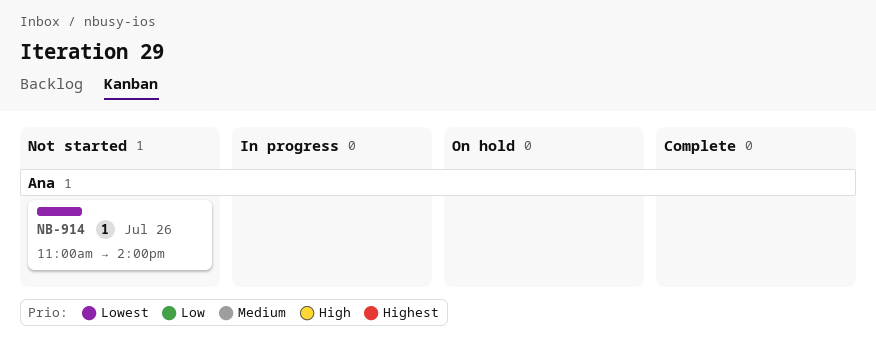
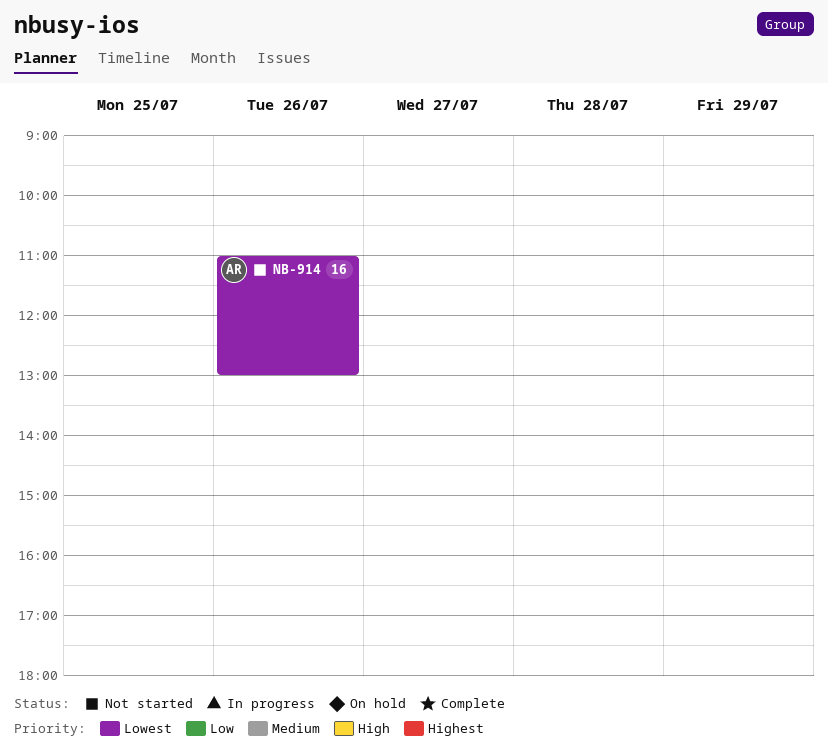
NB-914, estimate: 1 -> 16
NB-914, ends: 14:00 -> 13:00

